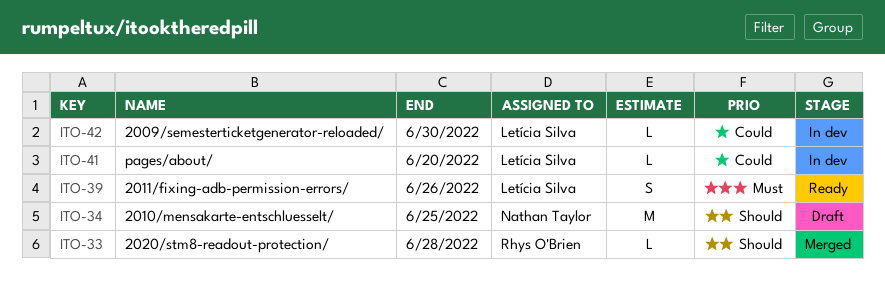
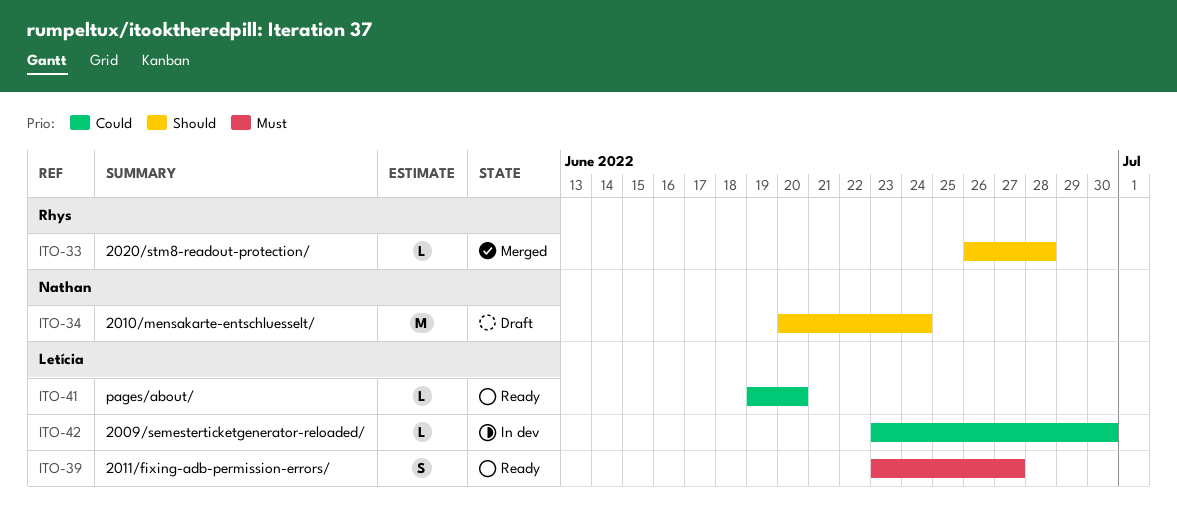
ITO-34, due: Jun 25 -> Jun 24
ITO-39, due: Jun 26 -> Jun 27
ITO-41, status: In dev -> Ready

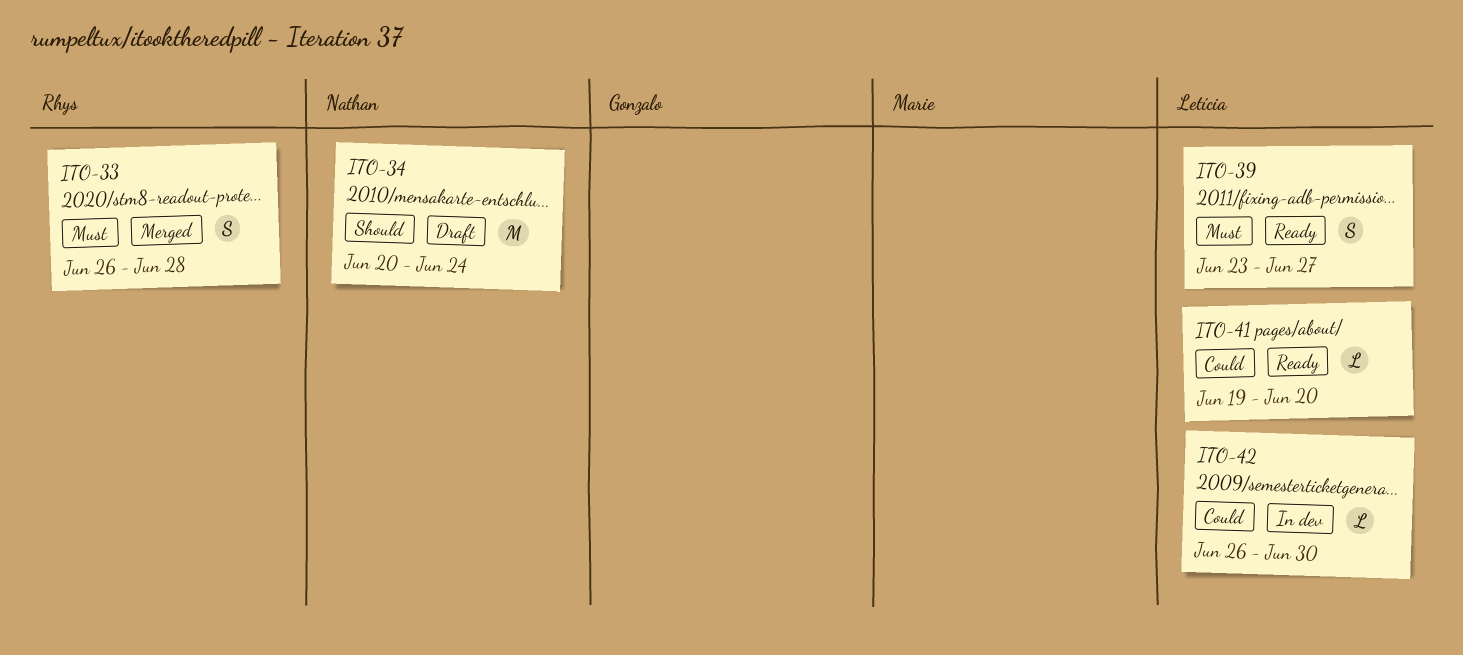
ITO-33, priority: Should -> Must
ITO-33, estimate: L -> S
ITO-42, start: Jun 23 -> Jun 26

